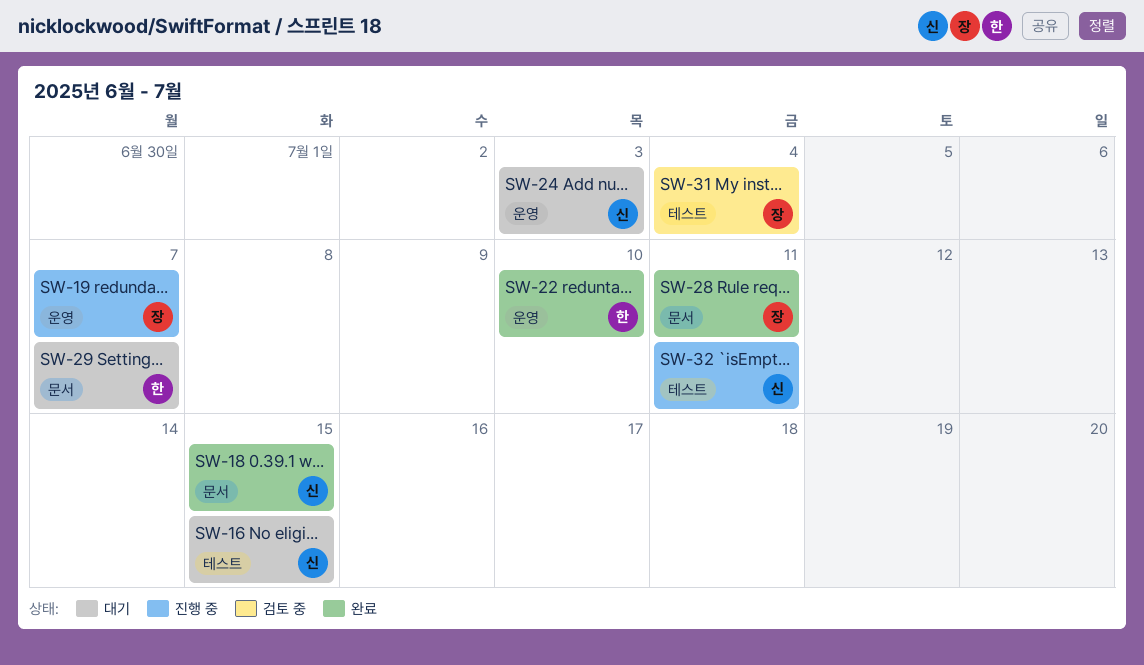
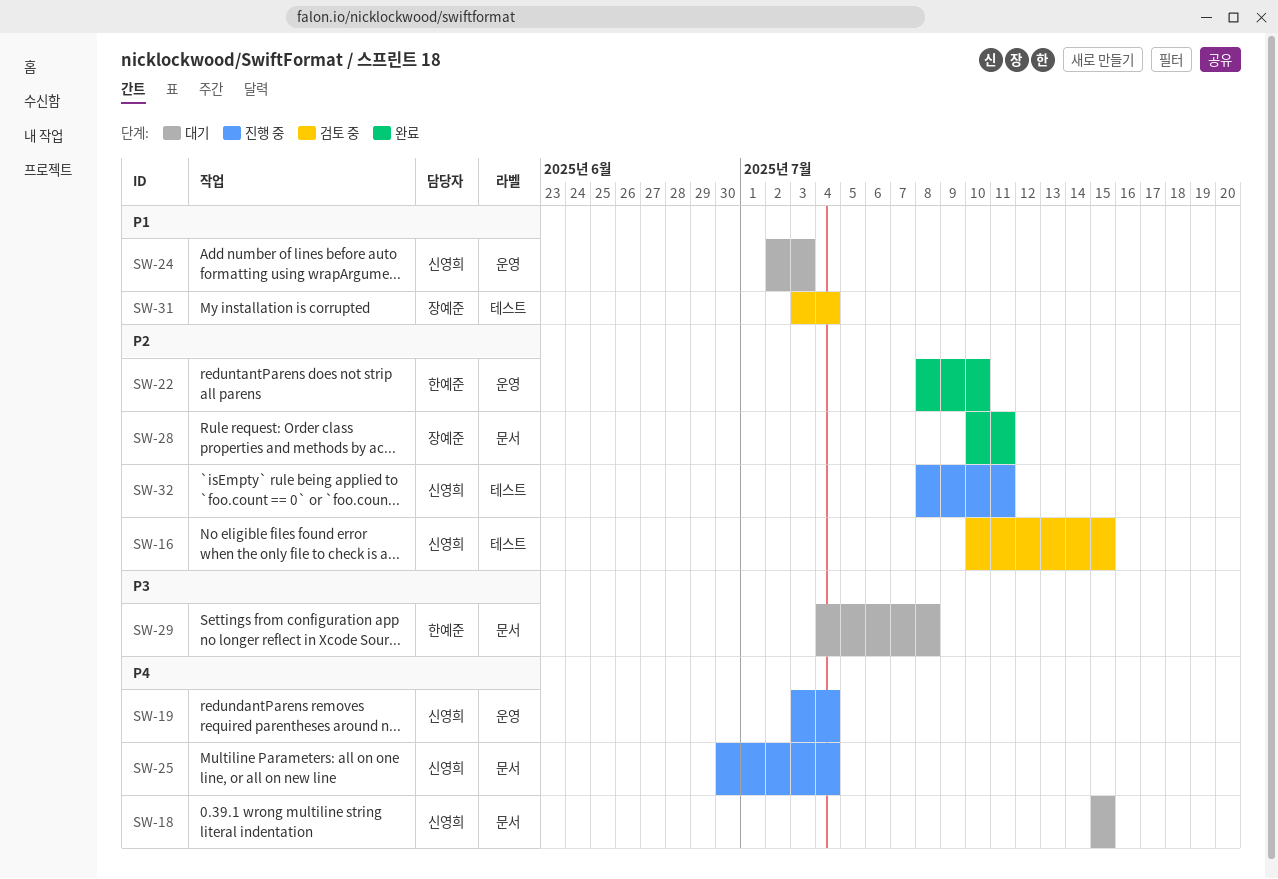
SW-16, status: 대기 -> 검토 중
SW-18, status: 완료 -> 대기
SW-19, owner: 장예준 -> 신영희
SW-19, due: Jul 7 -> Jul 4
SW-25: none -> present
SW-29, due: Jul 7 -> Jul 8

